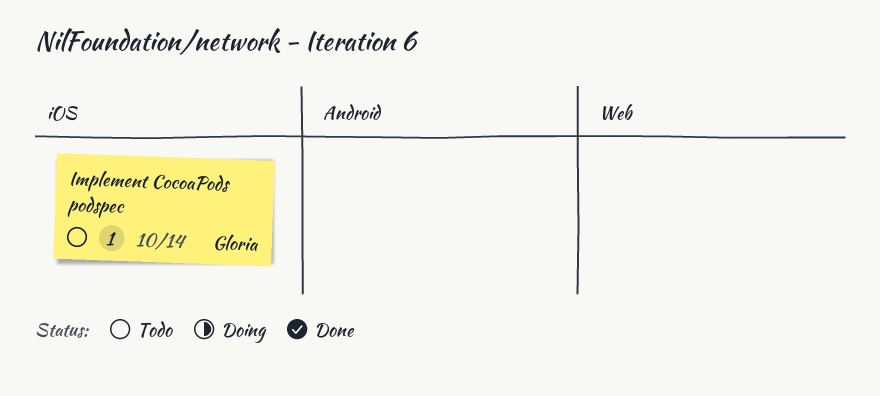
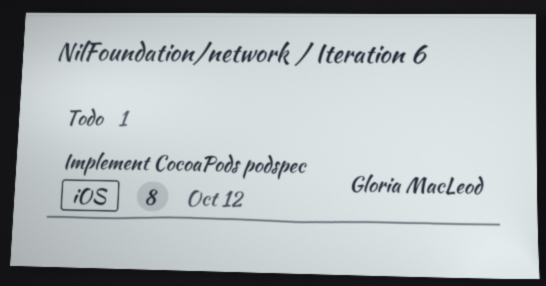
Implement CocoaPods podspec, estimate: 1 -> 8
Implement CocoaPods podspec, day: Oct 14 -> Oct 12

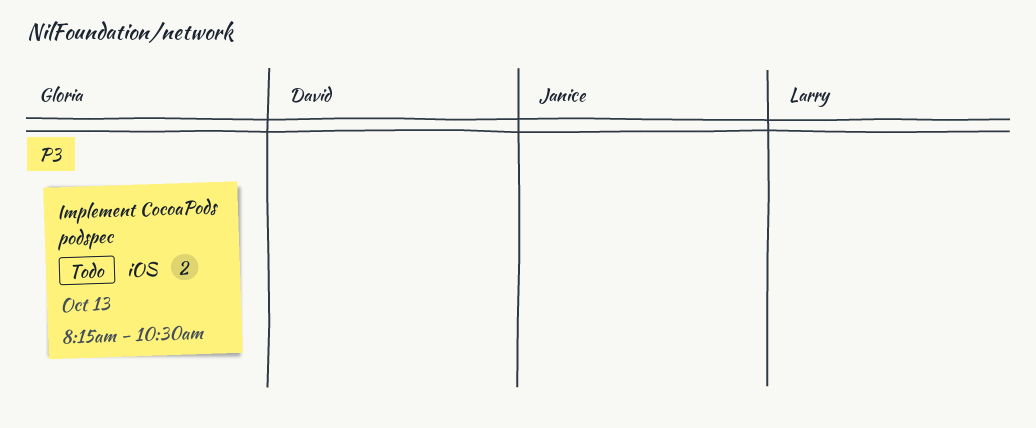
Implement CocoaPods podspec, estimate: 8 -> 2
Implement CocoaPods podspec, day: Oct 12 -> Oct 13

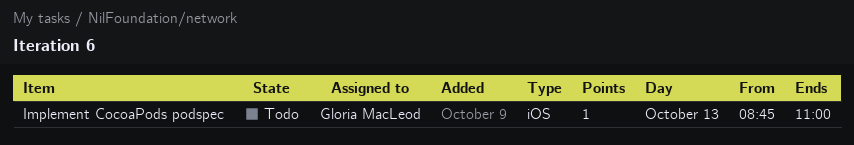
Implement CocoaPods podspec, estimate: 2 -> 1
Implement CocoaPods podspec, begins: 08:15 -> 08:45
Implement CocoaPods podspec, ends: 10:30 -> 11:00

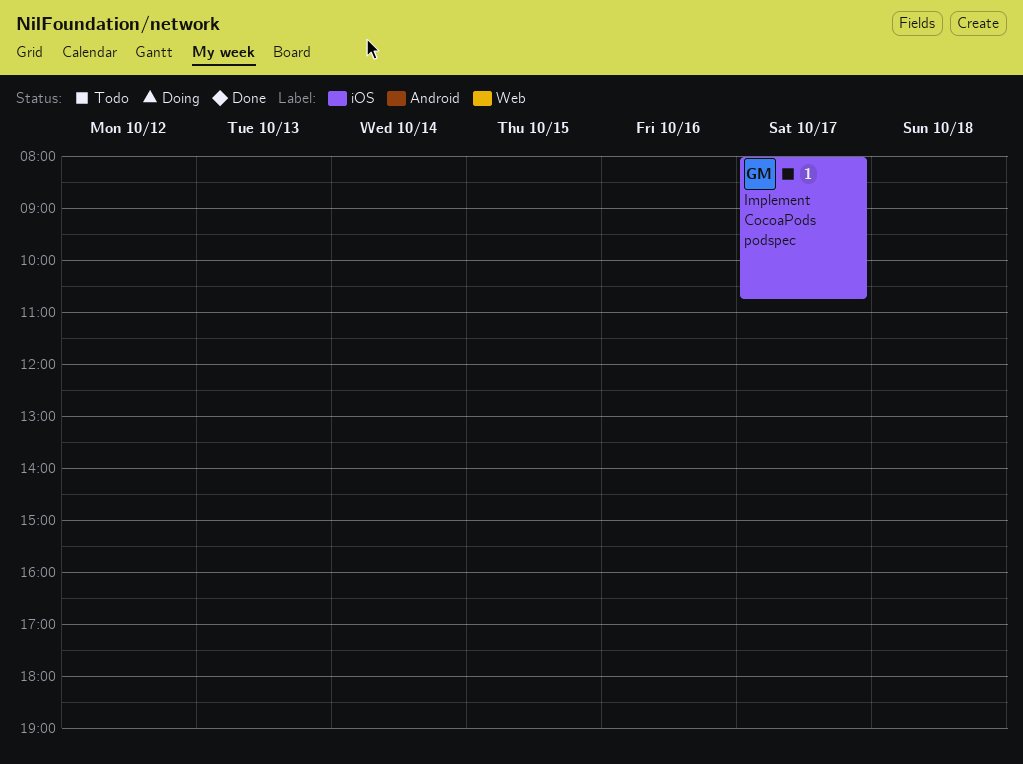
Implement CocoaPods podspec, day: Oct 13 -> Oct 17
Implement CocoaPods podspec, begins: 08:45 -> 08:00
Implement CocoaPods podspec, ends: 11:00 -> 10:45

